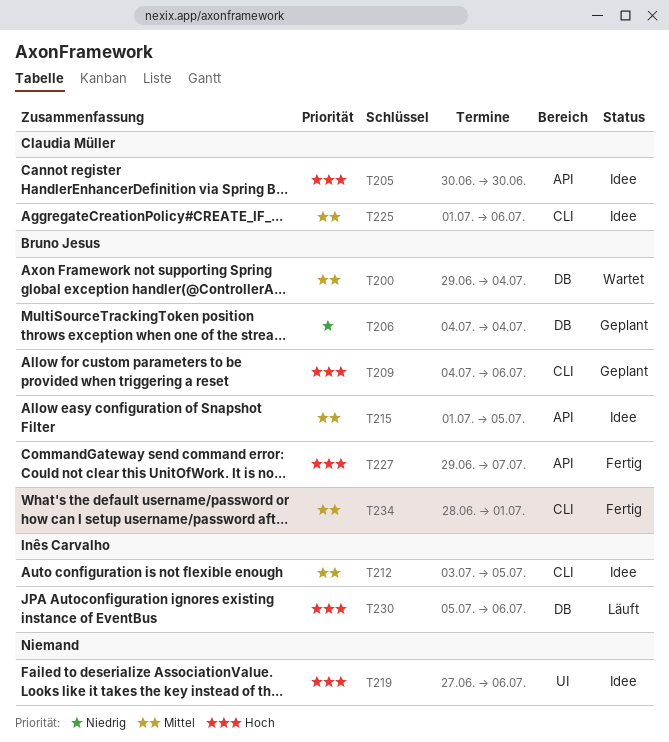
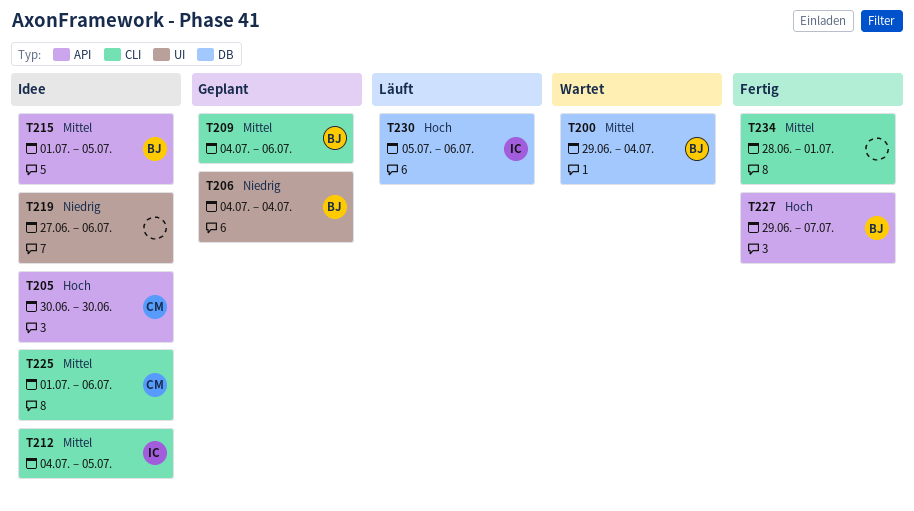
T206, label: DB -> UI
T209, priority: Hoch -> Mittel
T212, start: Jul 3 -> Jul 4
T219, priority: Hoch -> Niedrig
T234, owner: Bruno Jesus -> none

